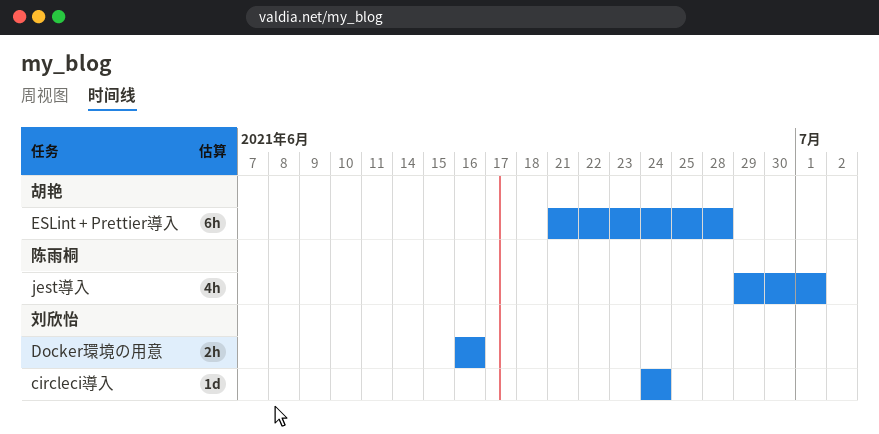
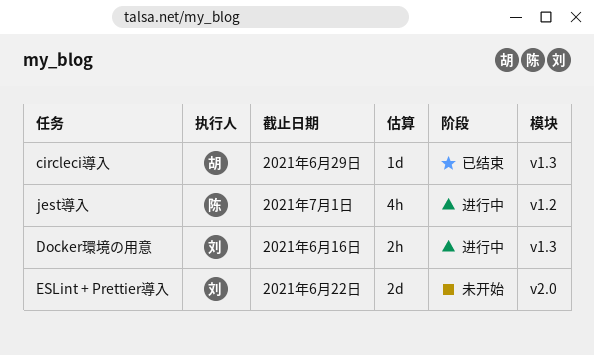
circleci導入, owner: 刘欣怡 -> 胡艳
circleci導入, due: Jun 24 -> Jun 29
ESLint + Prettier導入, owner: 胡艳 -> 刘欣怡
ESLint + Prettier導入, estimate: 6h -> 2d
ESLint + Prettier導入, due: Jun 28 -> Jun 22

